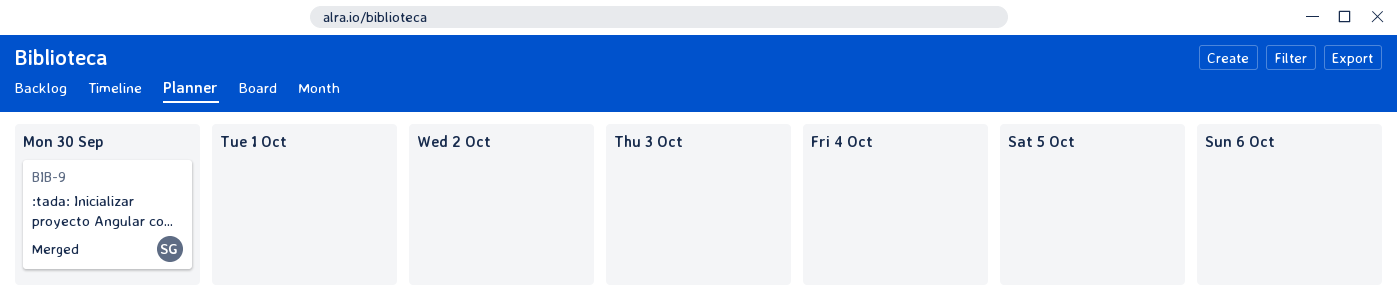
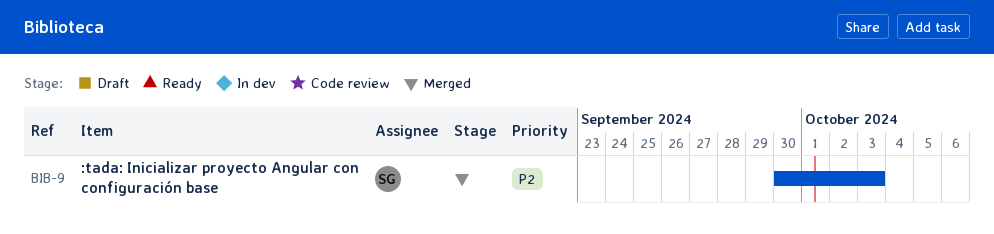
BIB-9, due: Sep 30 -> Oct 3

